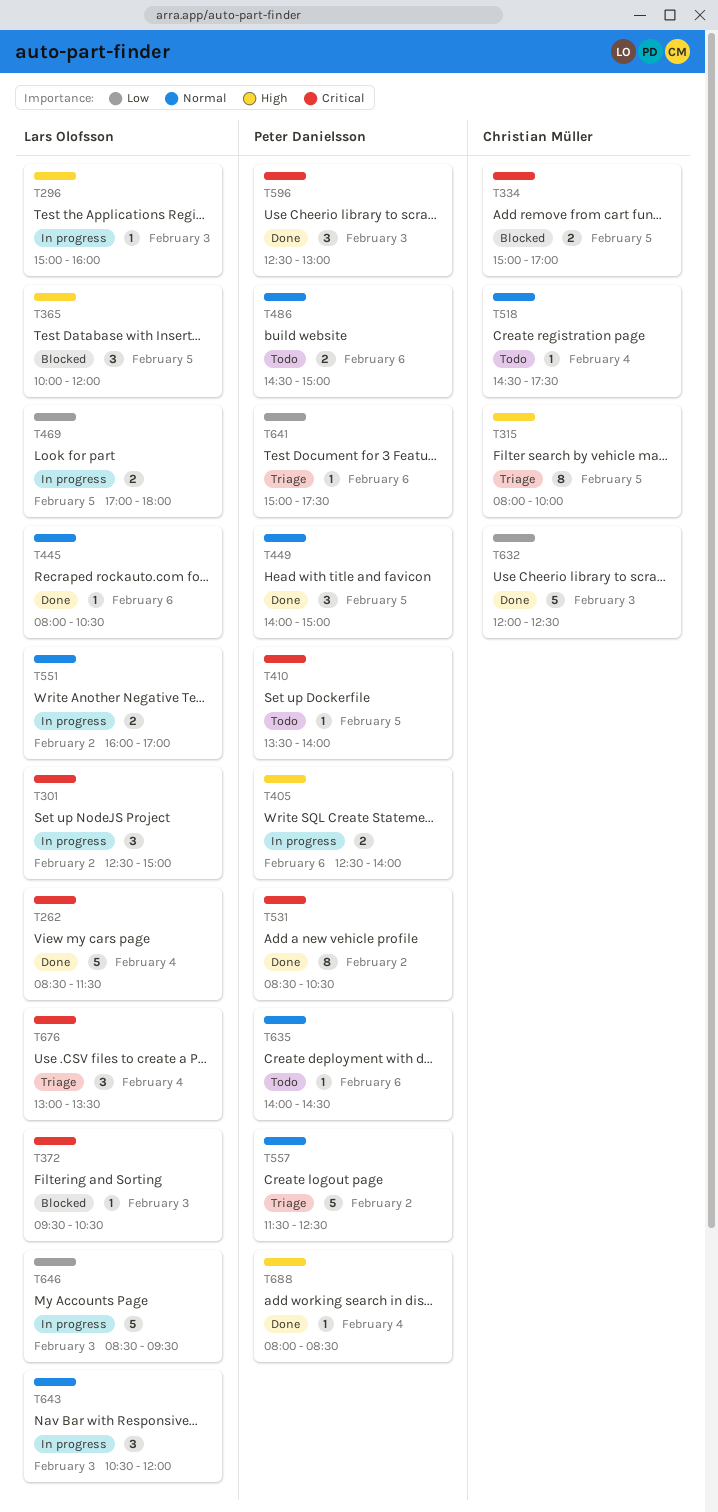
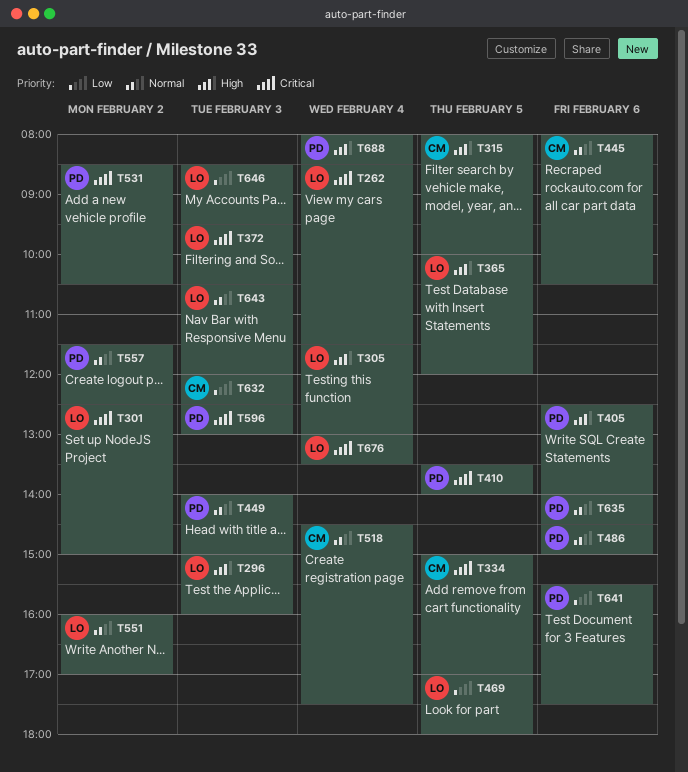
T305: none -> present
T445, owner: Lars Olofsson -> Christian Müller
T449, day: Feb 5 -> Feb 3
T641, begins: 15:00 -> 15:30

